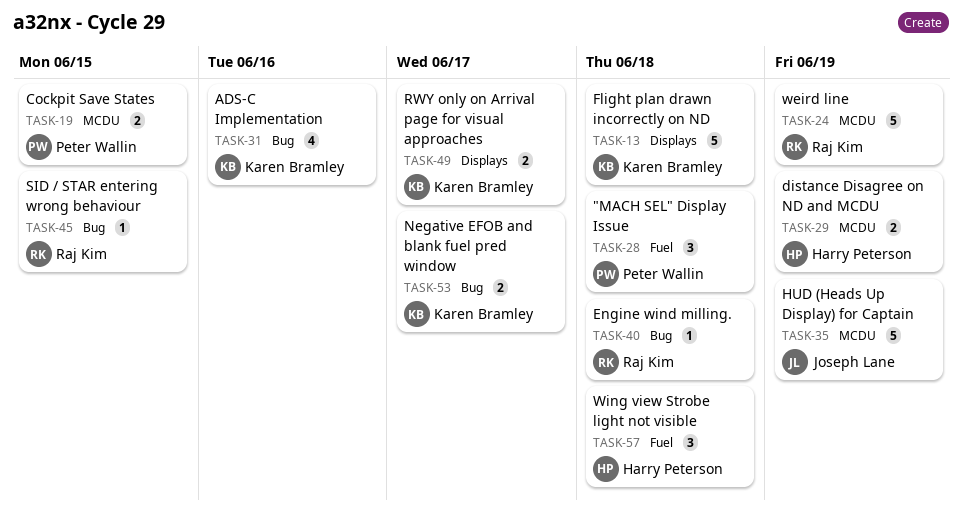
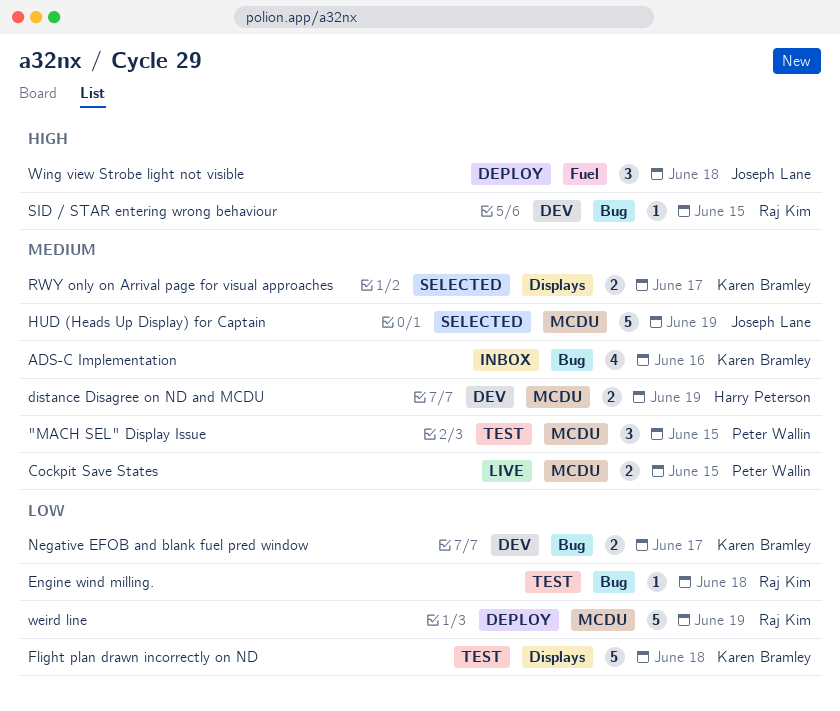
"MACH SEL" Display Issue, label: Fuel -> MCDU
"MACH SEL" Display Issue, due: Jun 18 -> Jun 15
Wing view Strobe light not visible, owner: Harry Peterson -> Joseph Lane

